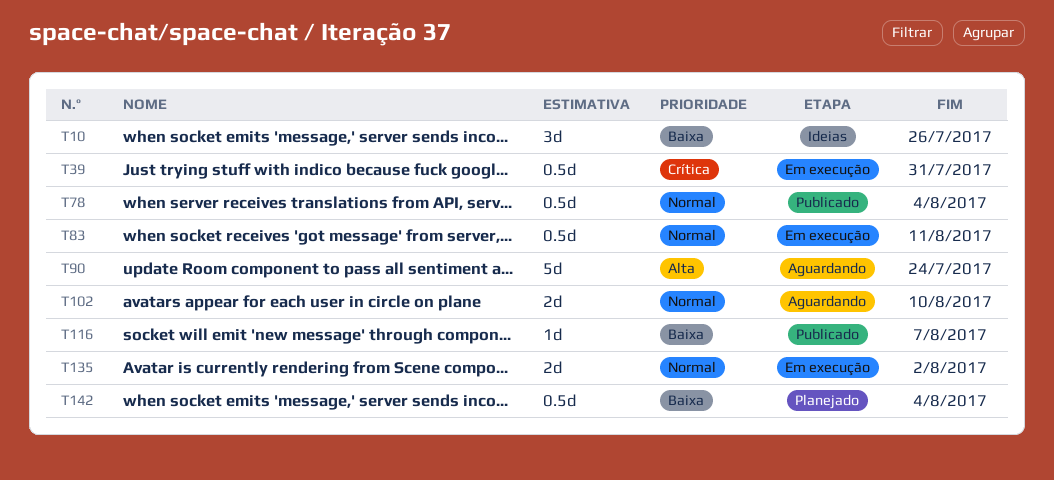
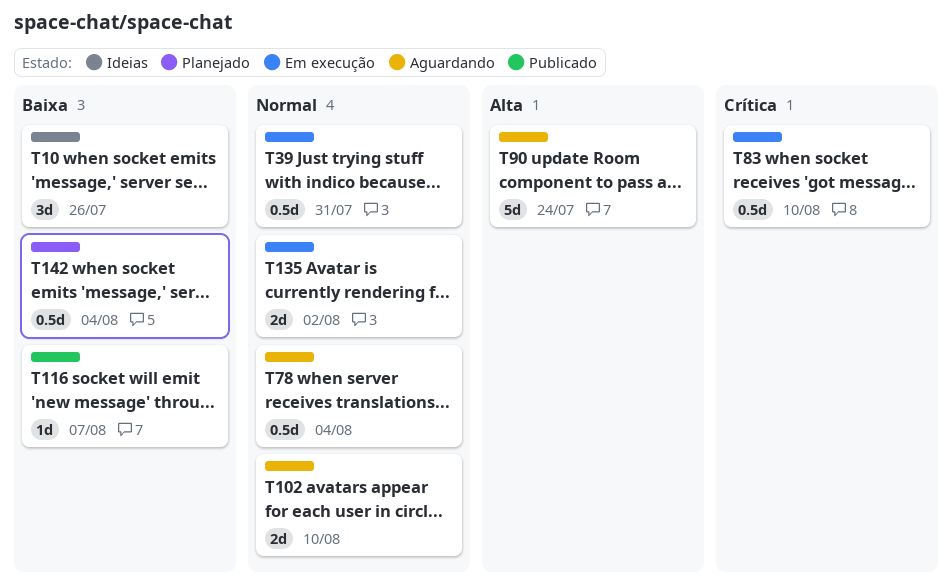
T39, priority: Crítica -> Normal
T78, status: Publicado -> Aguardando
T83, priority: Normal -> Crítica
T83, due: Aug 11 -> Aug 10

